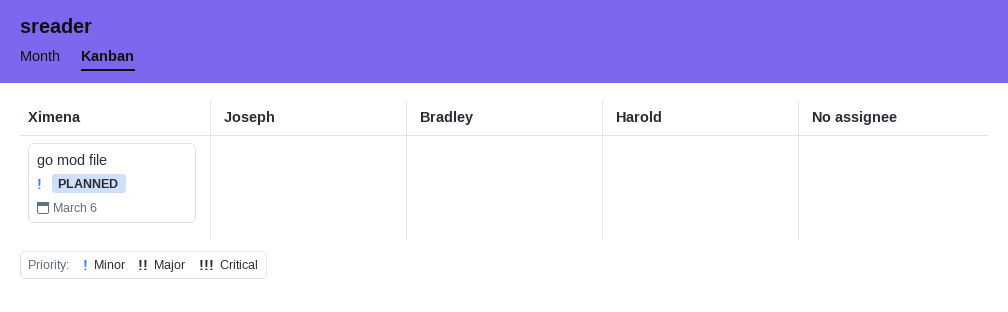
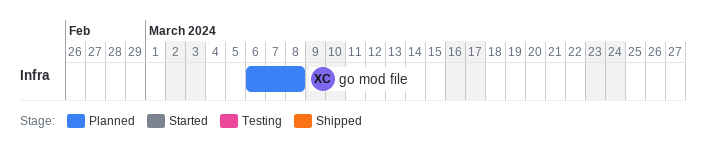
go mod file, due: Mar 6 -> Mar 8

